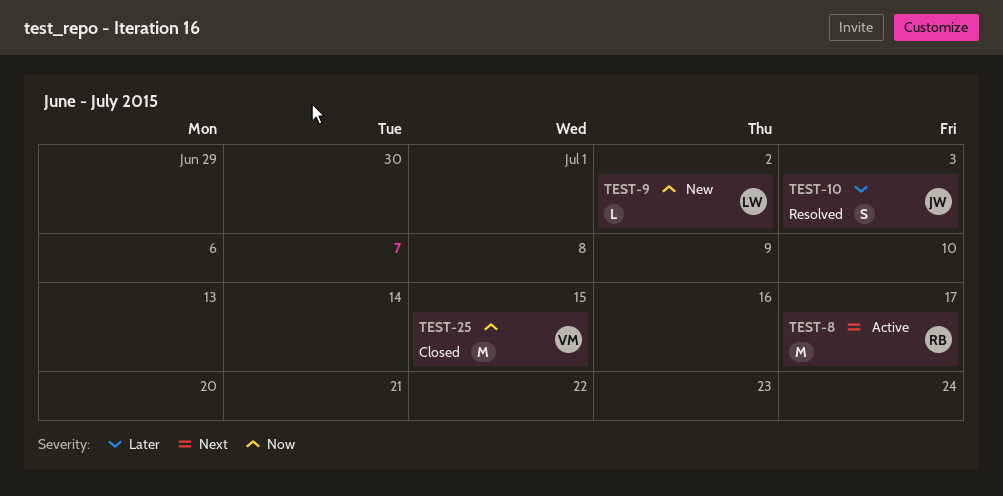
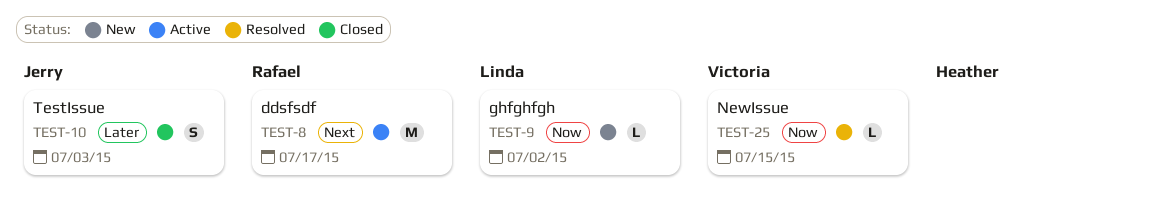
TEST-10, status: Resolved -> Closed
TEST-25, status: Closed -> Resolved
TEST-25, estimate: M -> L

